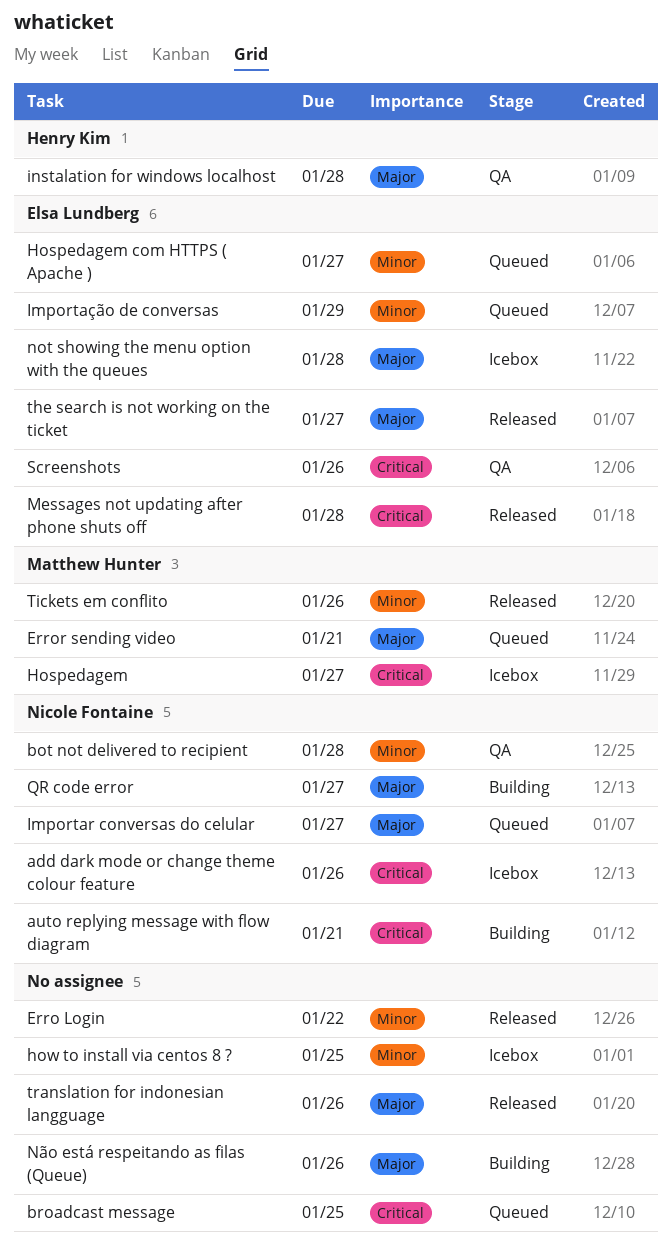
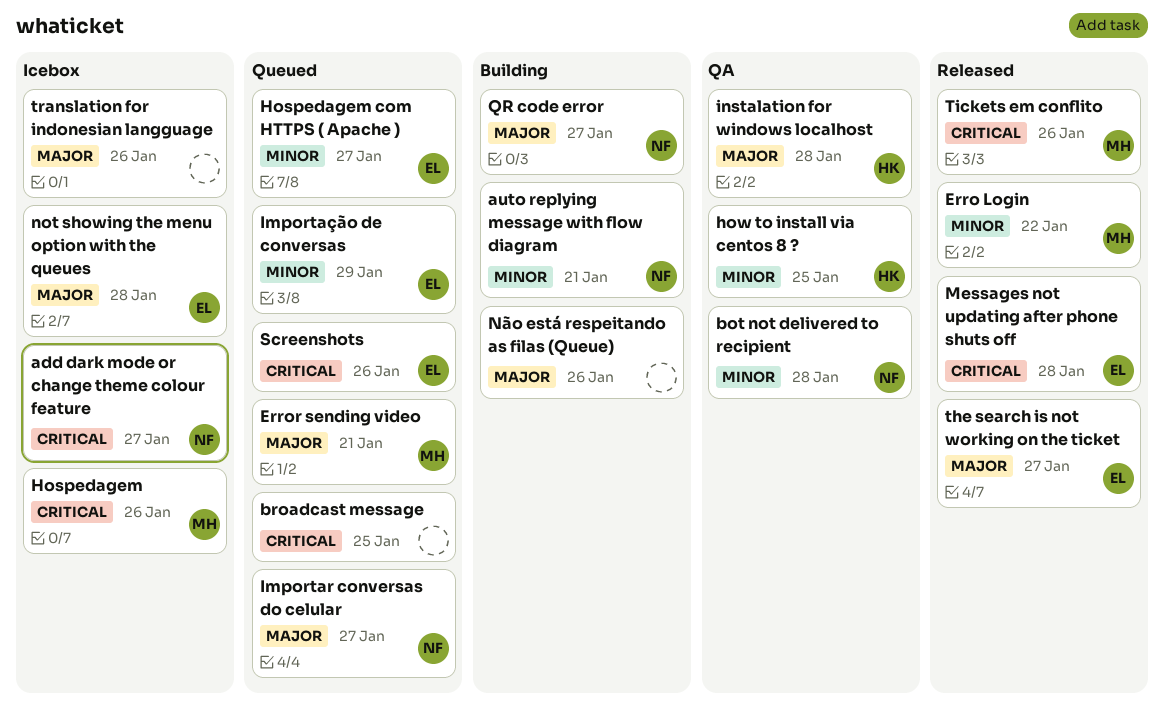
add dark mode or change theme colour feature, due: Jan 26 -> Jan 27
auto replying message with flow diagram, priority: Critical -> Minor
Erro Login, owner: none -> Matthew Hunter
Hospedagem, due: Jan 27 -> Jan 26
how to install via centos 8 ?, status: Icebox -> QA
how to install via centos 8 ?, owner: none -> Henry Kim
Screenshots, status: QA -> Queued
Tickets em conflito, priority: Minor -> Critical
translation for indonesian langguage, status: Released -> Icebox

